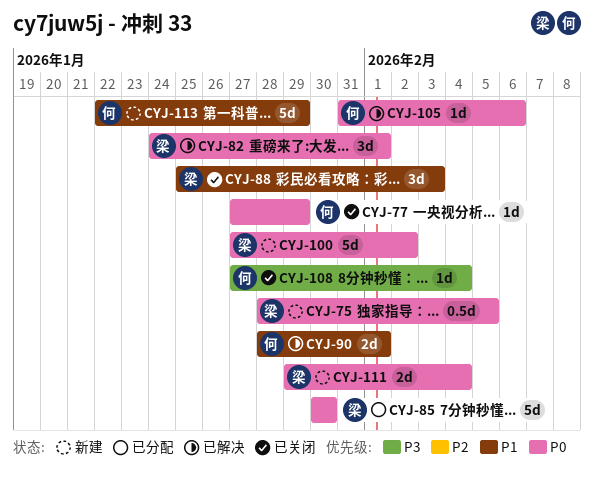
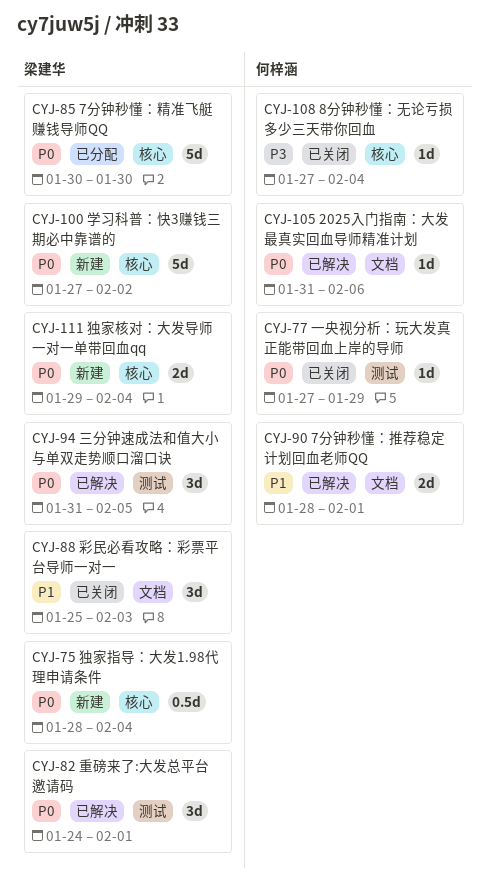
CYJ-75, due: Feb 5 -> Feb 4
CYJ-94: none -> present
CYJ-113: present -> none

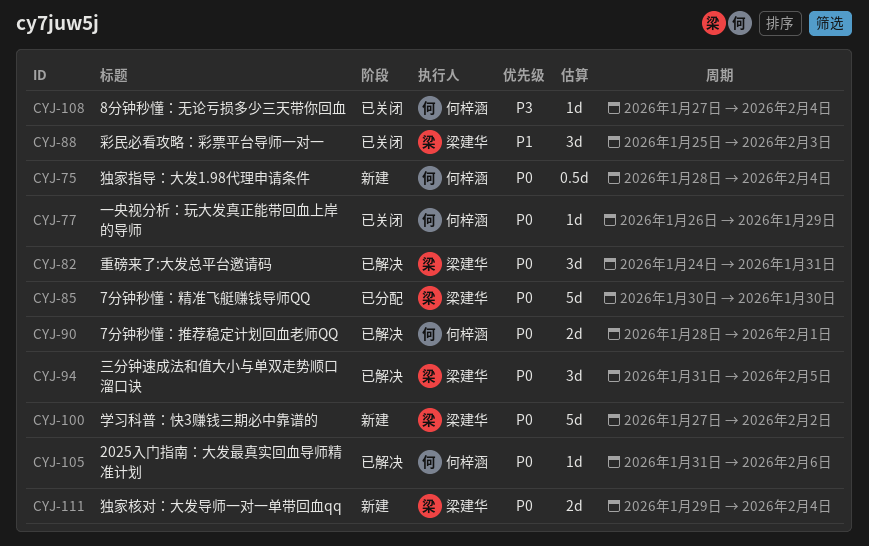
CYJ-75, owner: 梁建华 -> 何梓涵
CYJ-77, start: Jan 27 -> Jan 26
CYJ-82, due: Feb 1 -> Jan 31
CYJ-90, priority: P1 -> P0

